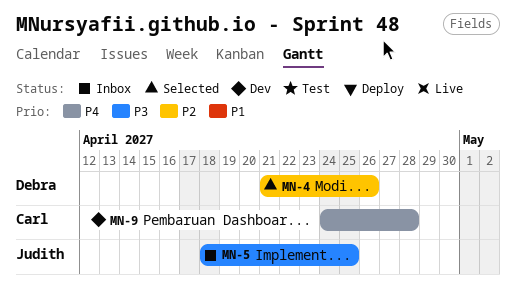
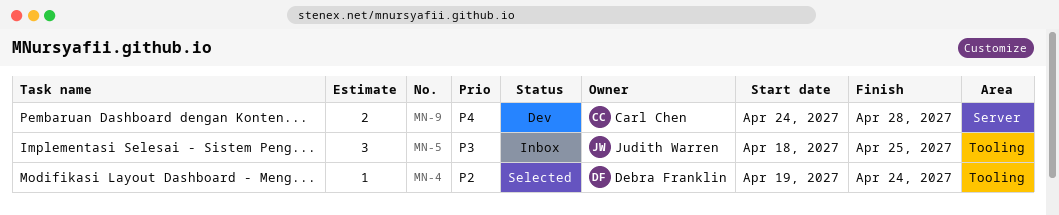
MN-4, start: Apr 21 -> Apr 19
MN-4, due: Apr 26 -> Apr 24

